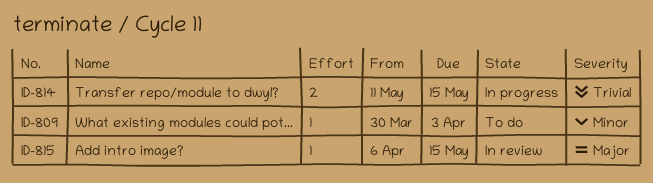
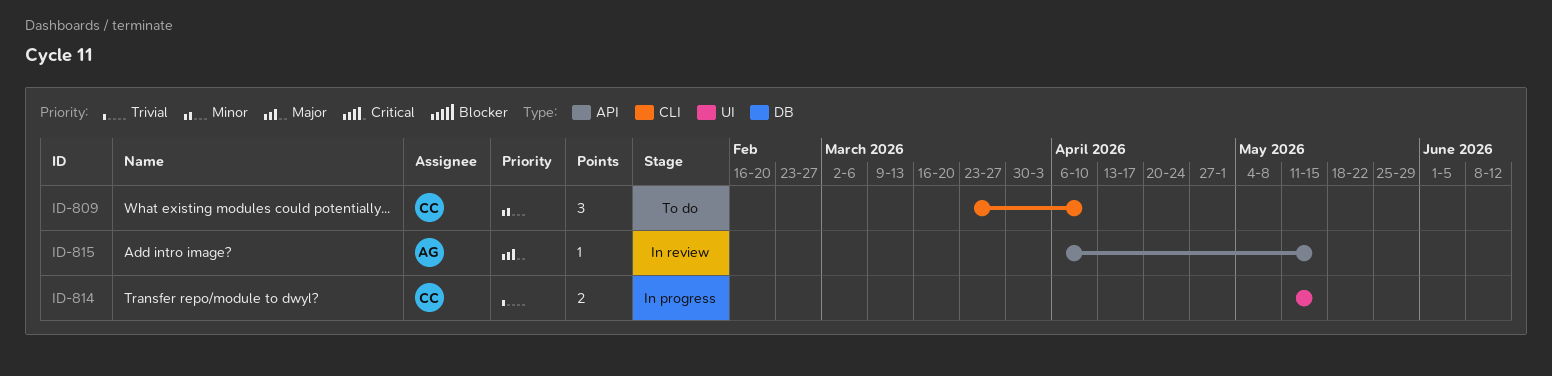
ID-809, estimate: 1 -> 3
ID-809, start: Mar 30 -> Mar 23
ID-809, due: Apr 3 -> Apr 10

